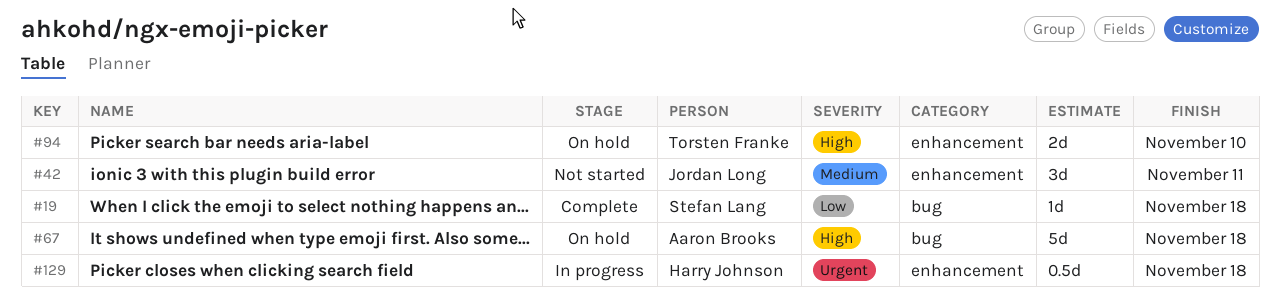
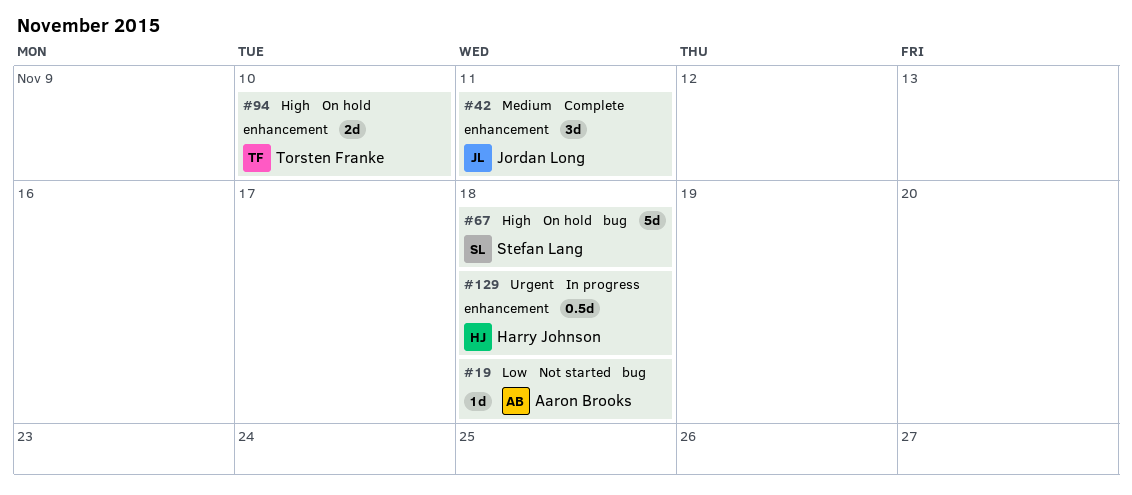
#19, status: Complete -> Not started
#19, owner: Stefan Lang -> Aaron Brooks
#42, status: Not started -> Complete
#67, owner: Aaron Brooks -> Stefan Lang

